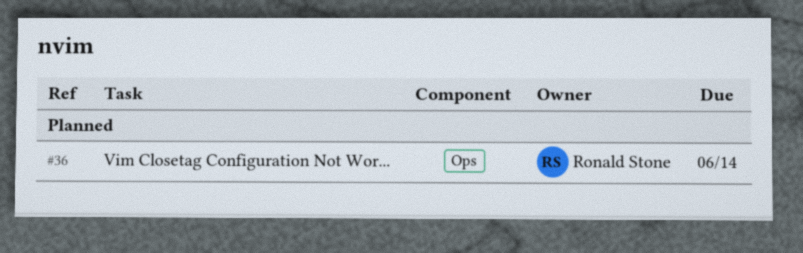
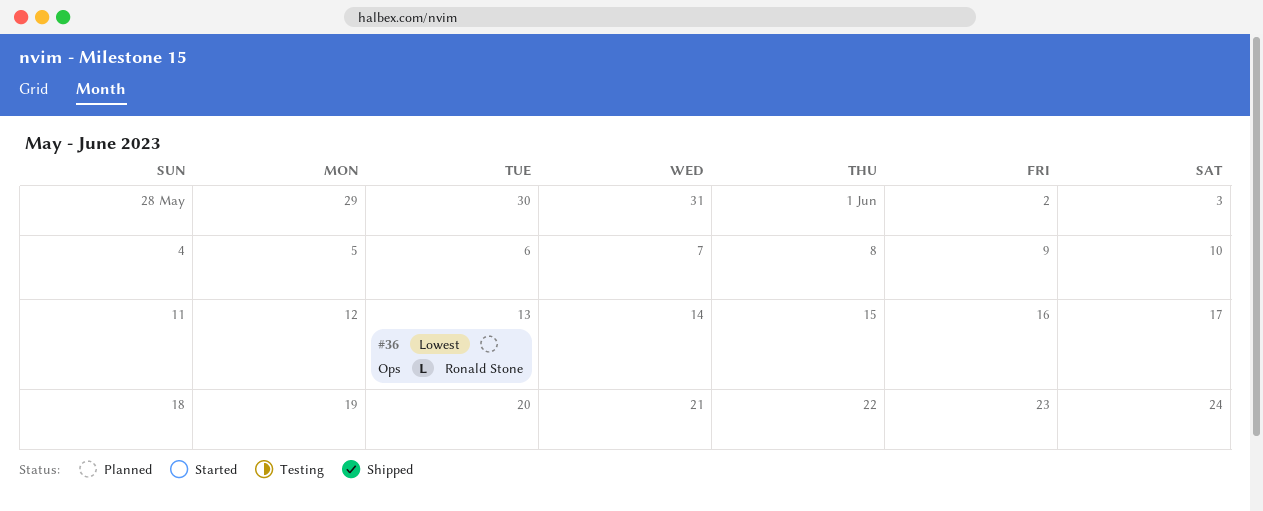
#36, due: Jun 14 -> Jun 13

